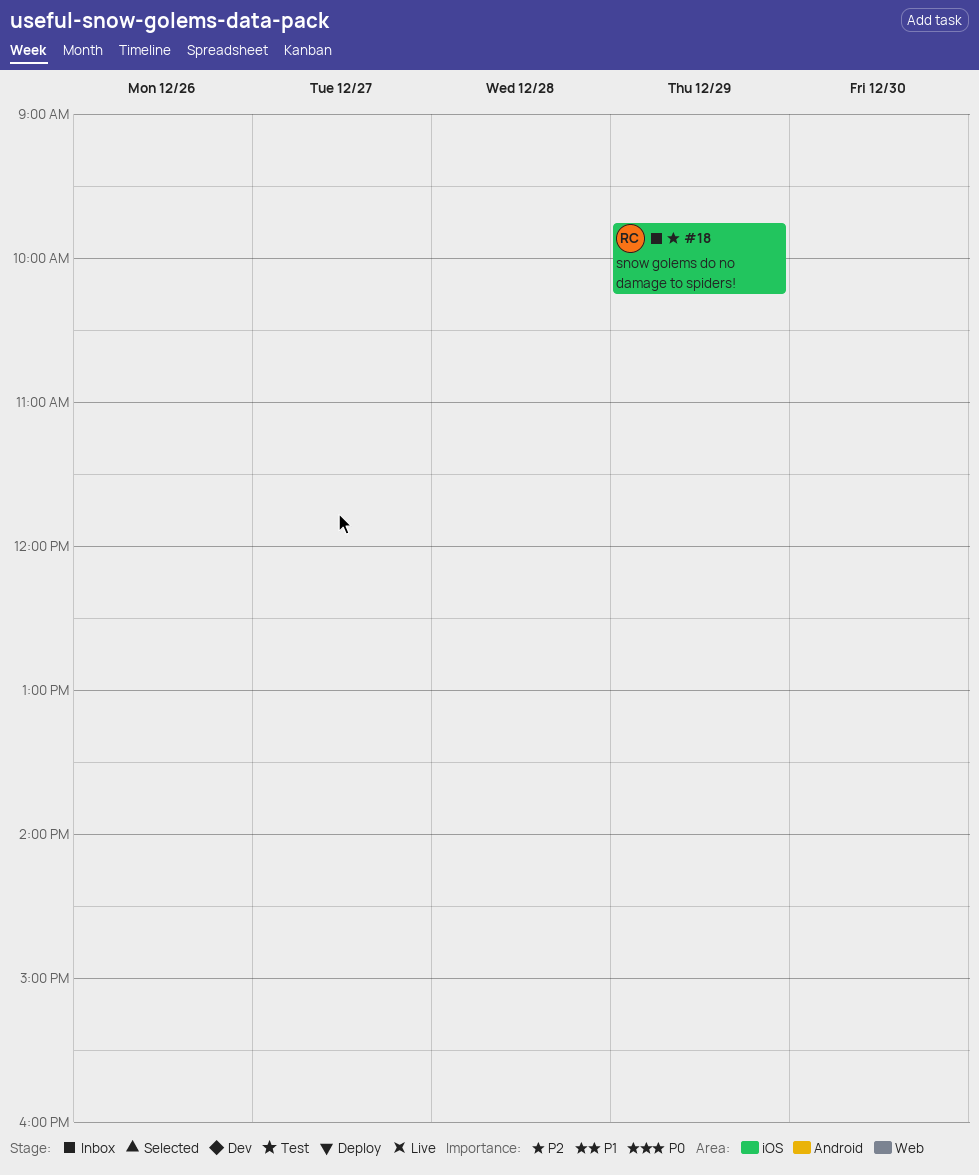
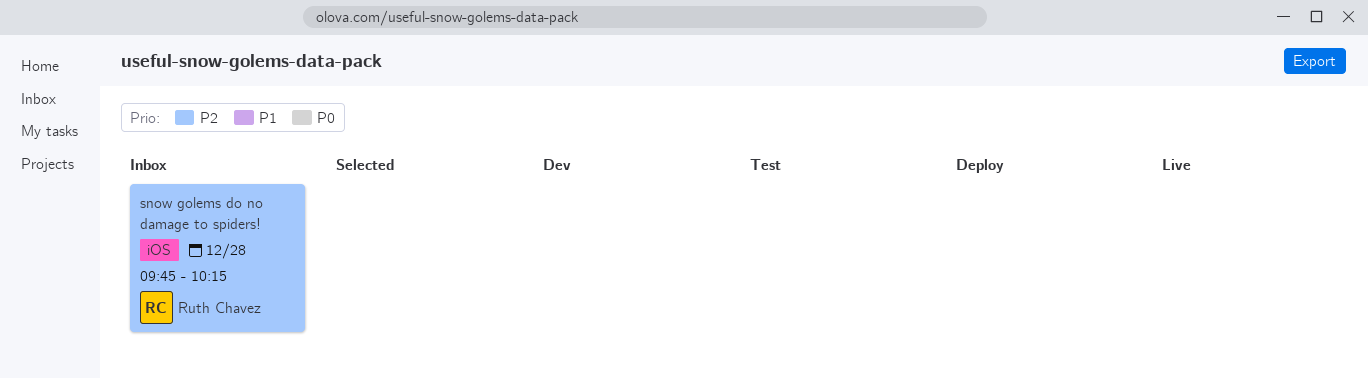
snow golems do no damage to spiders!, day: Dec 29 -> Dec 28

